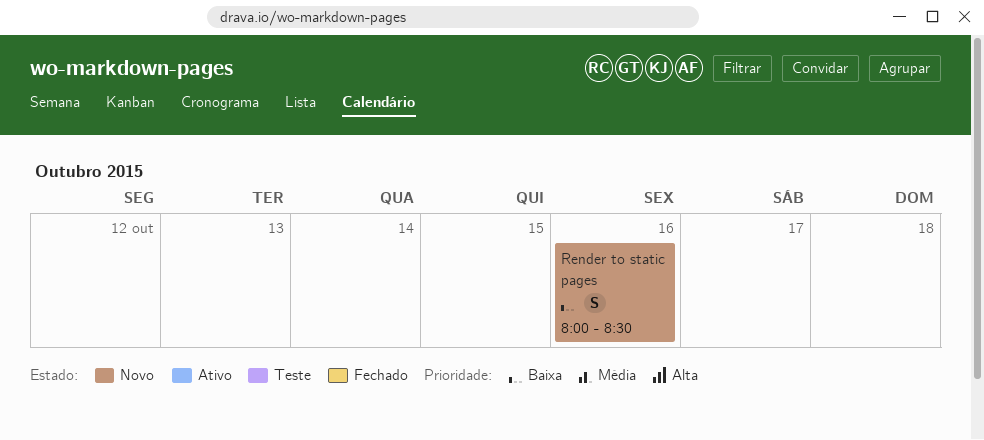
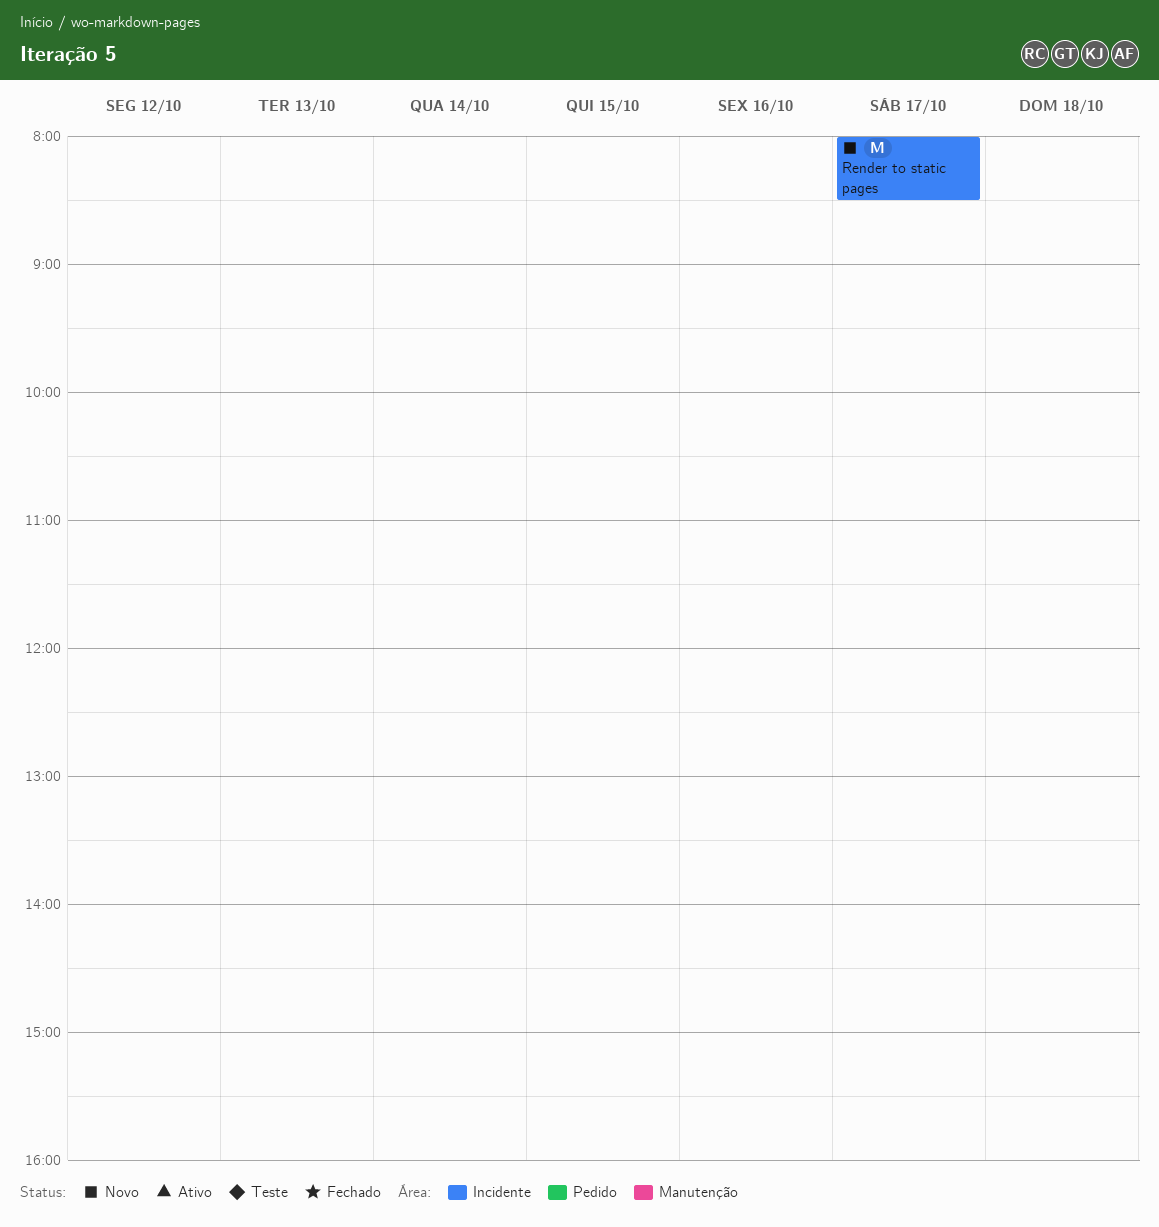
Render to static pages, estimate: S -> M
Render to static pages, day: Oct 16 -> Oct 17

